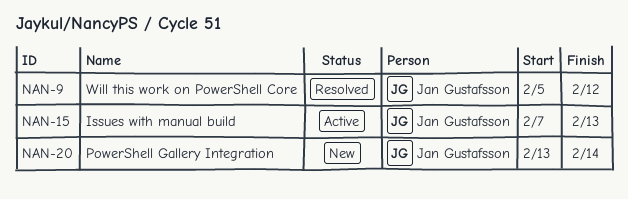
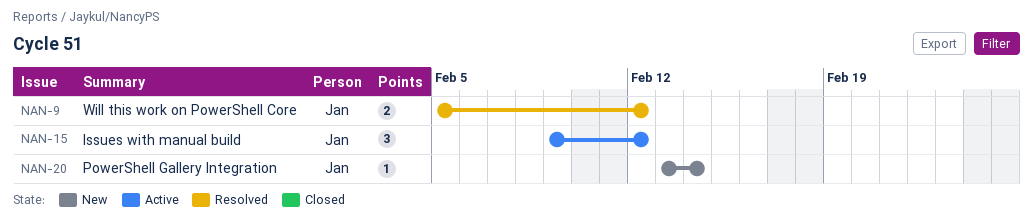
NAN-15, start: Feb 7 -> Feb 9
NAN-15, due: Feb 13 -> Feb 12

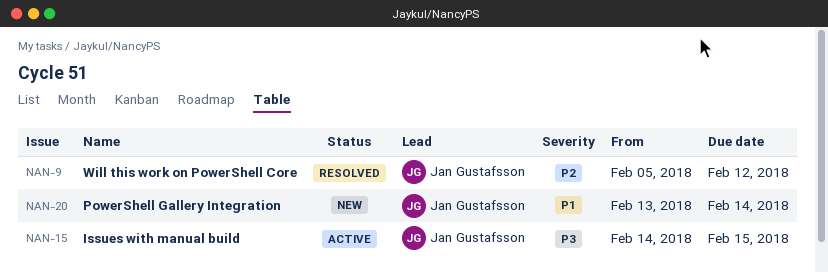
NAN-15, start: Feb 9 -> Feb 14
NAN-15, due: Feb 12 -> Feb 15

